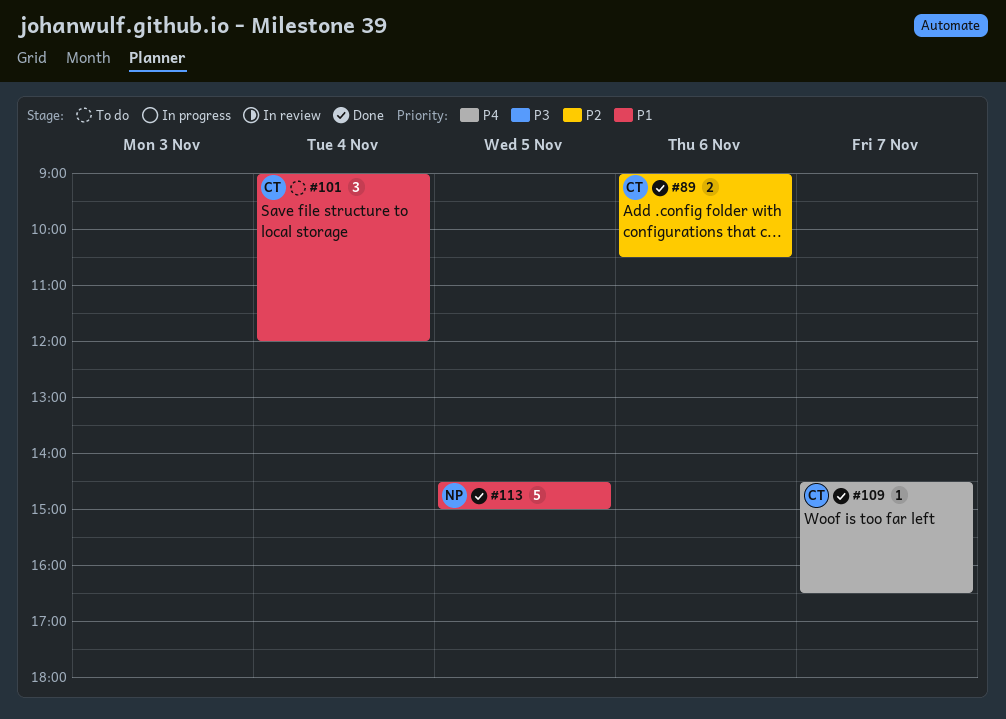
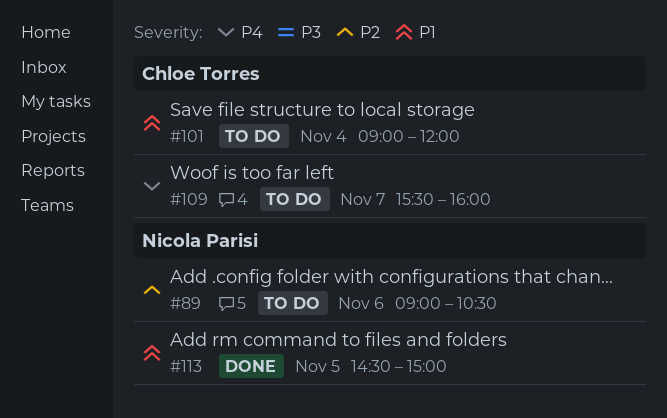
#89, status: Done -> To do
#89, owner: Chloe Torres -> Nicola Parisi
#109, status: Done -> To do
#109, begins: 14:30 -> 15:30
#109, ends: 16:30 -> 16:00

